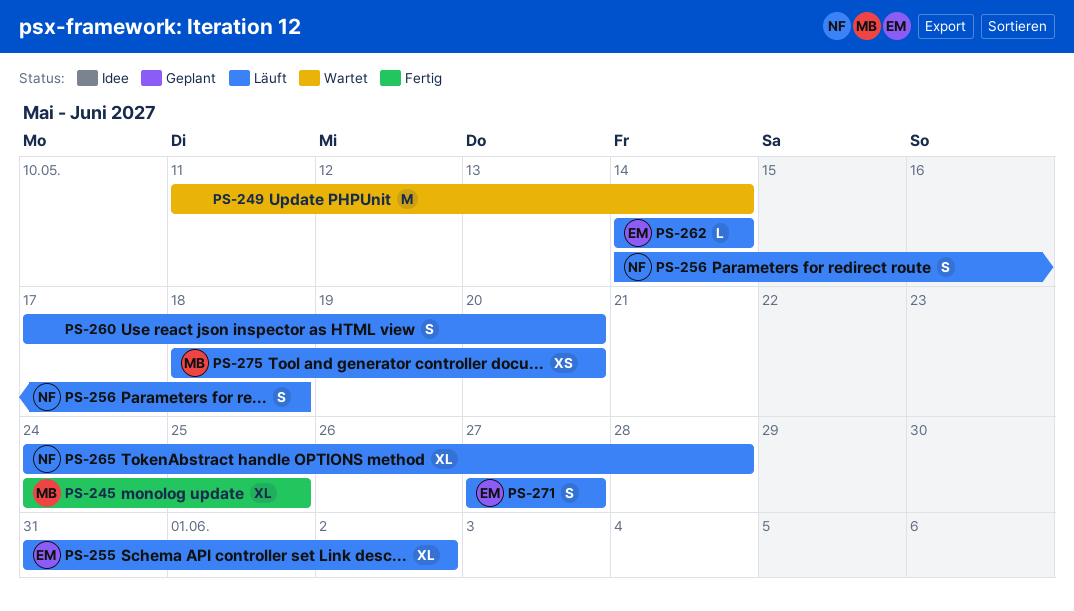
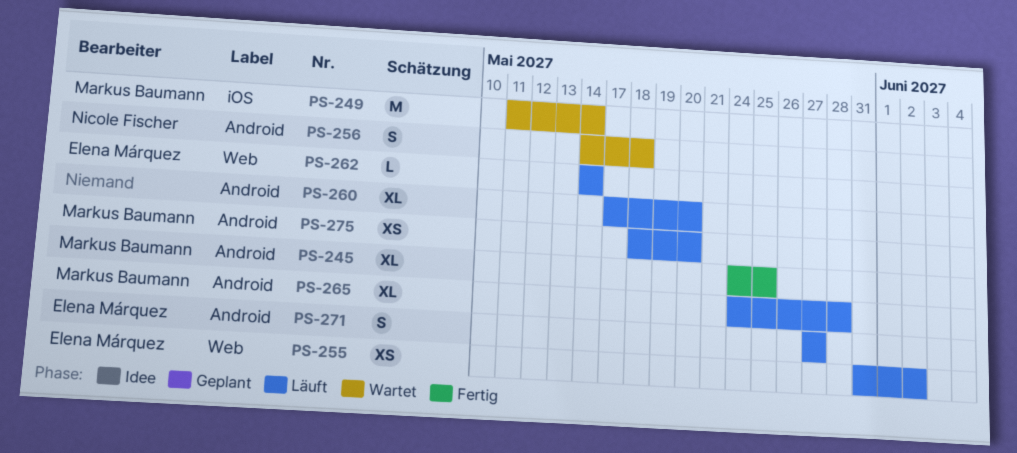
PS-249, owner: none -> Markus Baumann
PS-255, estimate: XL -> XS
PS-256, status: Läuft -> Wartet
PS-260, estimate: S -> XL
PS-265, owner: Nicole Fischer -> Markus Baumann

